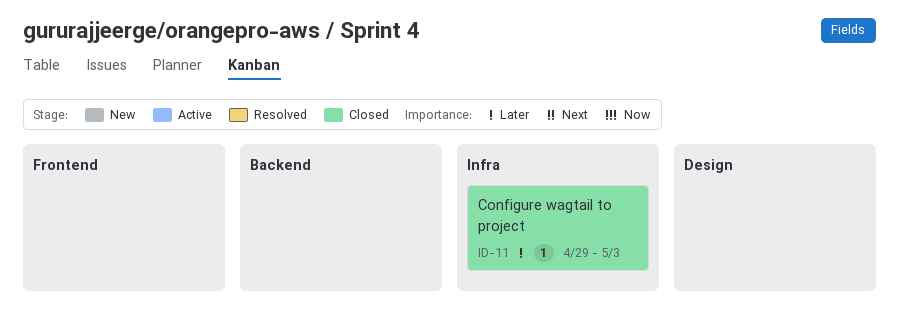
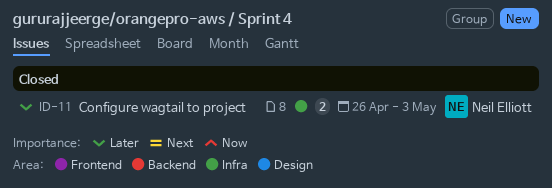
ID-11, estimate: 1 -> 2
ID-11, start: Apr 29 -> Apr 26

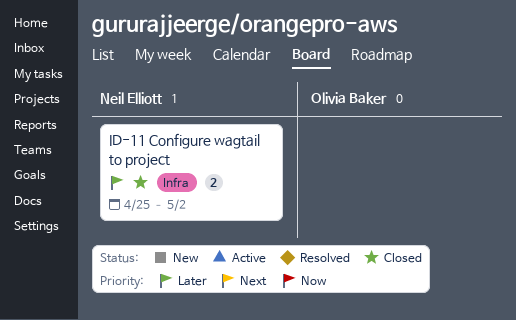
ID-11, start: Apr 26 -> Apr 25
ID-11, due: May 3 -> May 2

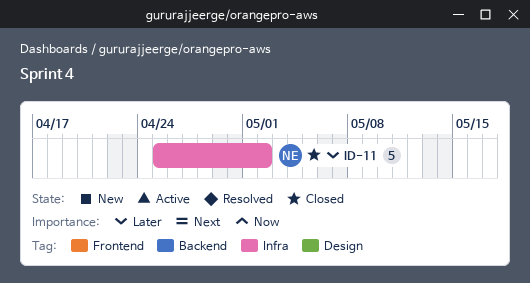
ID-11, estimate: 2 -> 5

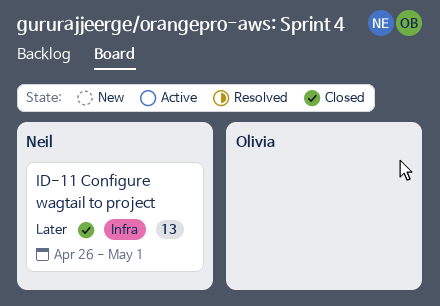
ID-11, estimate: 5 -> 13
ID-11, start: Apr 25 -> Apr 26
ID-11, due: May 2 -> May 1

